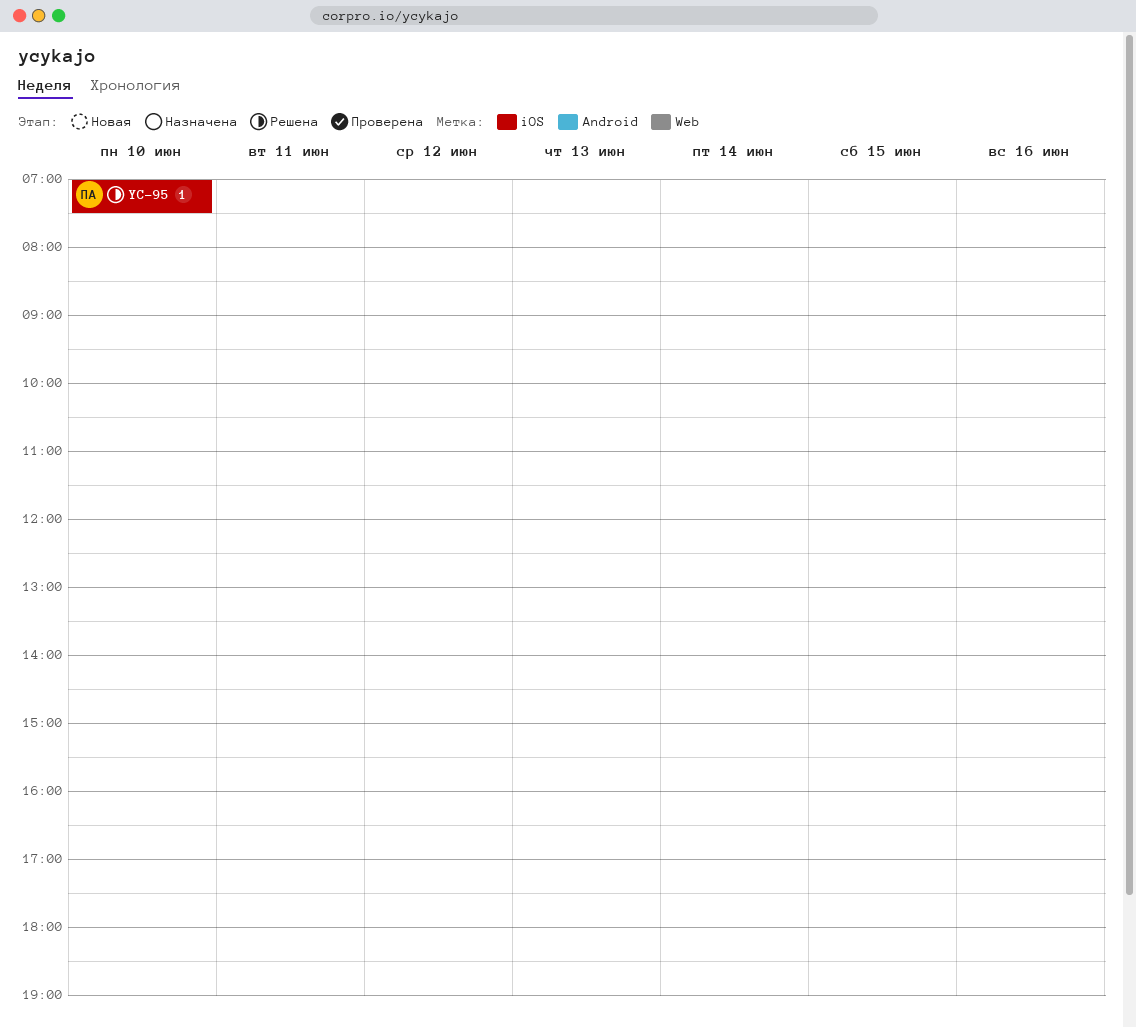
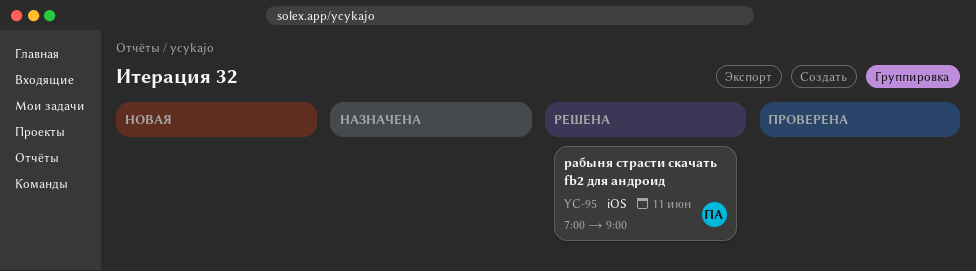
YC-95, day: Jun 10 -> Jun 11
YC-95, ends: 07:30 -> 09:00

